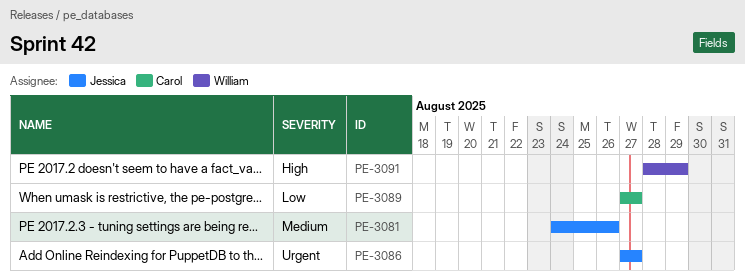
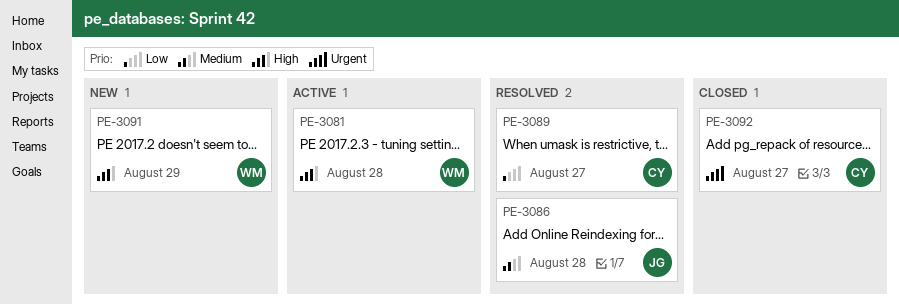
PE-3081, owner: Jessica -> William
PE-3081, priority: Medium -> High
PE-3081, due: Aug 26 -> Aug 28
PE-3086, priority: Urgent -> Medium
PE-3086, due: Aug 27 -> Aug 28
PE-3092: none -> present

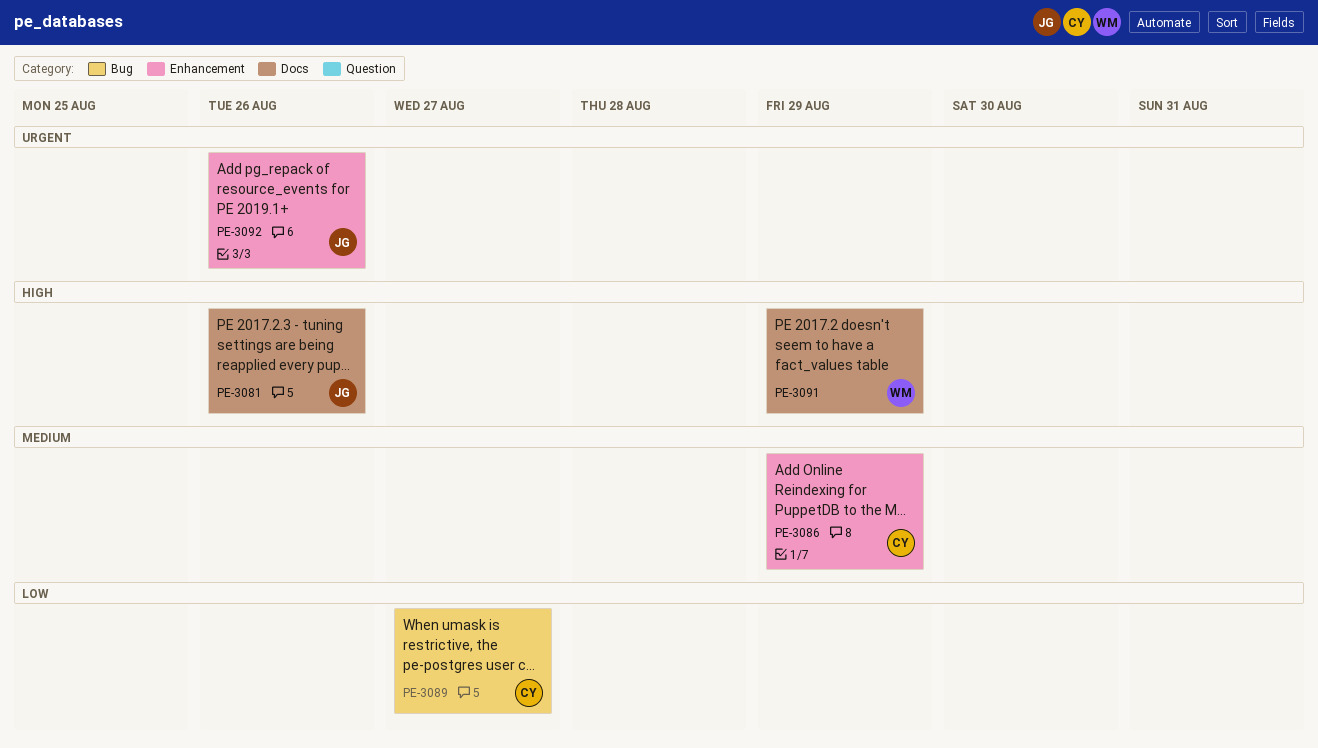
PE-3081, owner: WM -> JG
PE-3081, due: Aug 28 -> Aug 26
PE-3086, owner: JG -> CY
PE-3086, due: Aug 28 -> Aug 29
PE-3092, owner: CY -> JG
PE-3092, due: Aug 27 -> Aug 26

